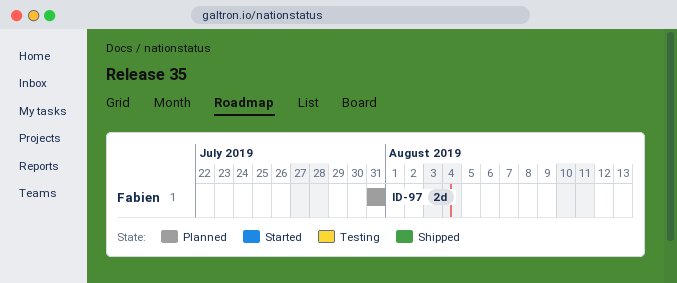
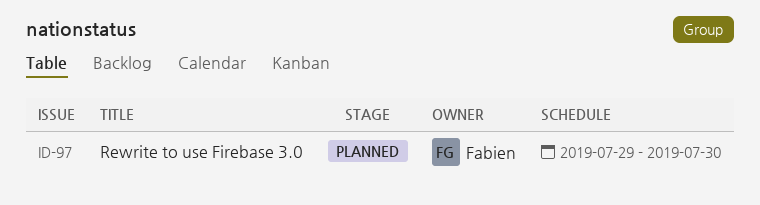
ID-97, start: Jul 31 -> Jul 29
ID-97, due: Jul 31 -> Jul 30

